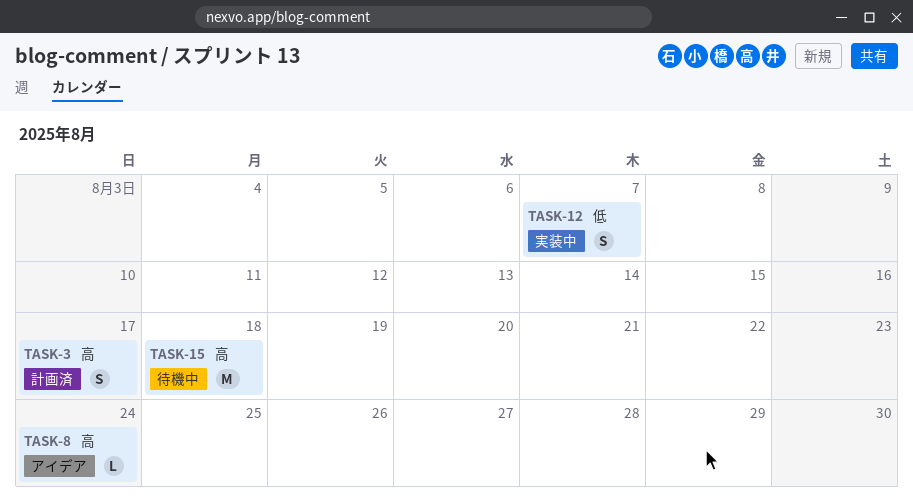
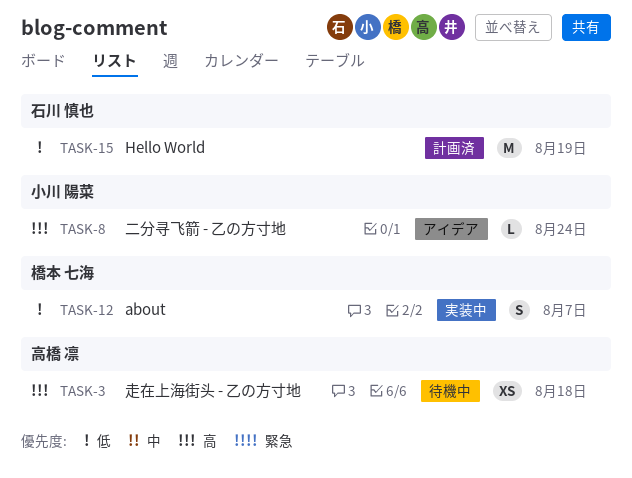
TASK-3, status: 計画済 -> 待機中
TASK-3, estimate: S -> XS
TASK-3, due: Aug 17 -> Aug 18
TASK-15, status: 待機中 -> 計画済
TASK-15, priority: 高 -> 低
TASK-15, due: Aug 18 -> Aug 19

